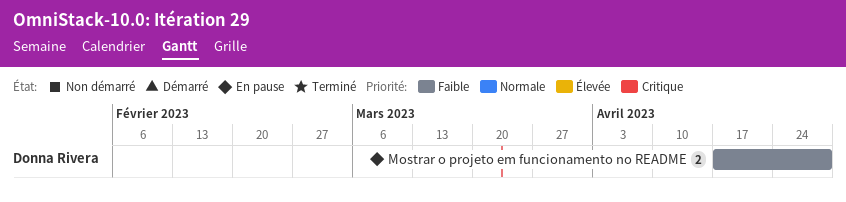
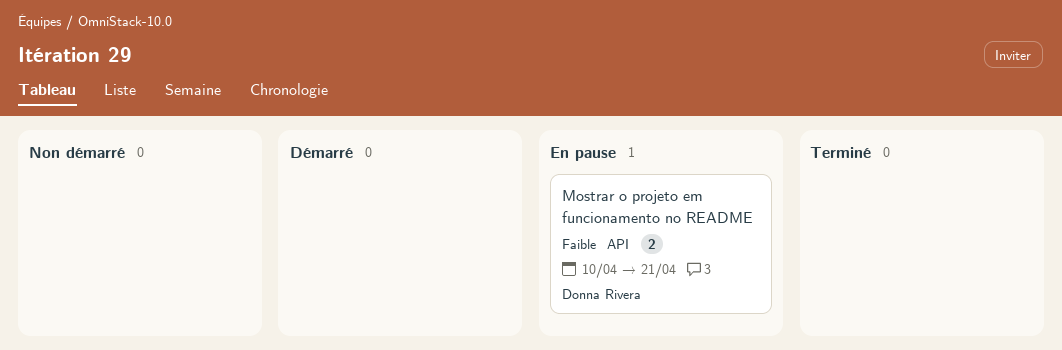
Mostrar o projeto em funcionamento no README, start: Apr 17 -> Apr 10
Mostrar o projeto em funcionamento no README, due: Apr 28 -> Apr 21

